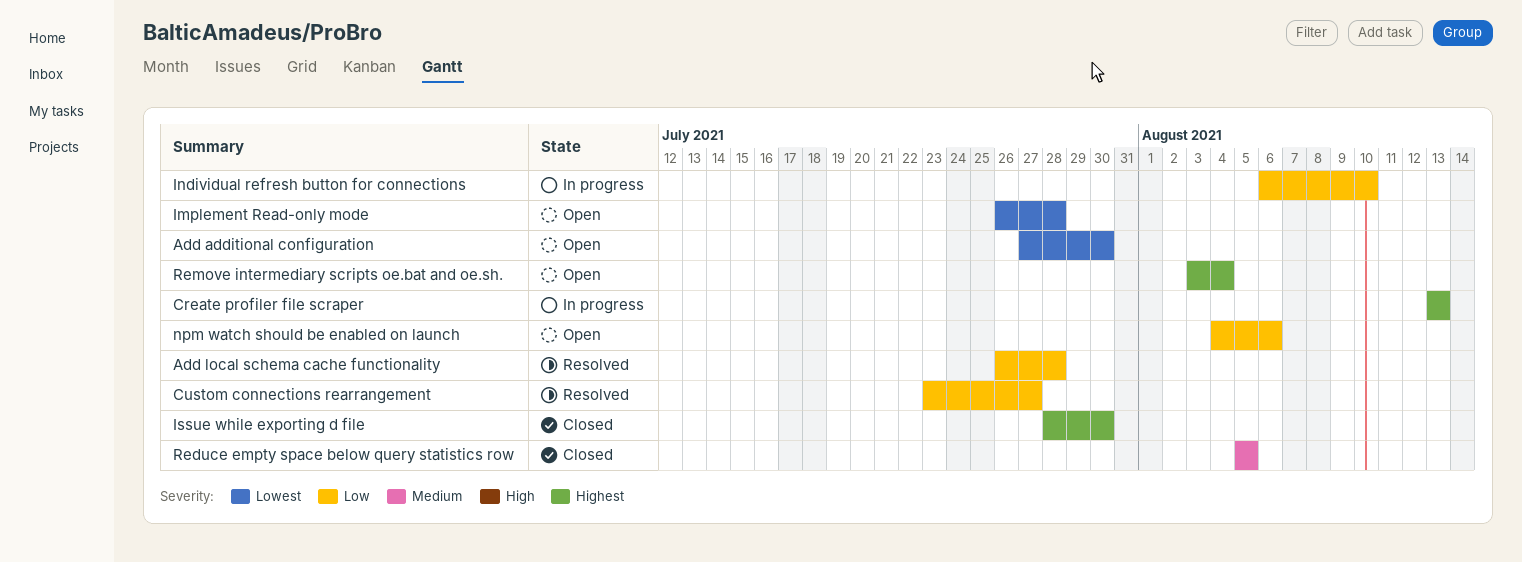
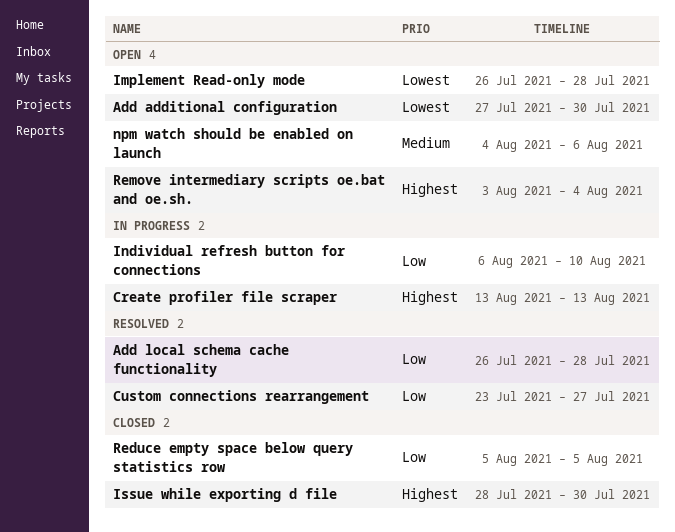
npm watch should be enabled on launch, priority: Low -> Medium
Reduce empty space below query statistics row, priority: Medium -> Low

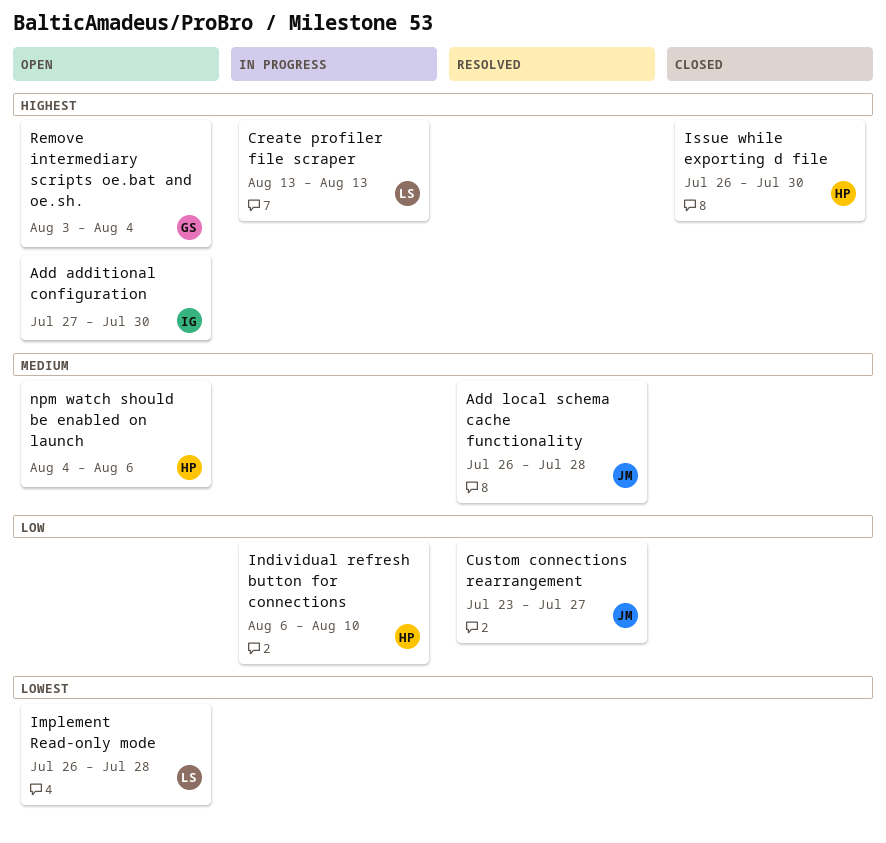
Add additional configuration, priority: Lowest -> Highest
Add local schema cache functionality, priority: Low -> Medium
Issue while exporting d file, start: Jul 28 -> Jul 26
Reduce empty space below query statistics row: present -> none

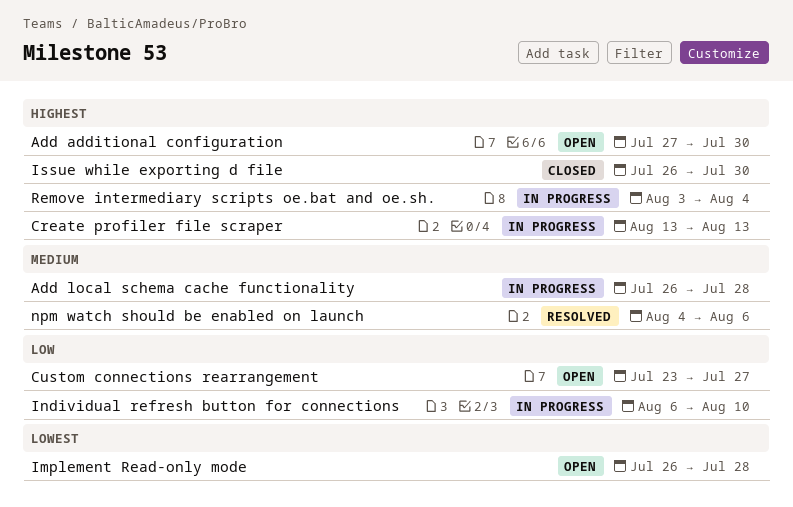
Add local schema cache functionality, status: Resolved -> In progress
Custom connections rearrangement, status: Resolved -> Open
npm watch should be enabled on launch, status: Open -> Resolved
Remove intermediary scripts oe.bat and oe.sh., status: Open -> In progress

